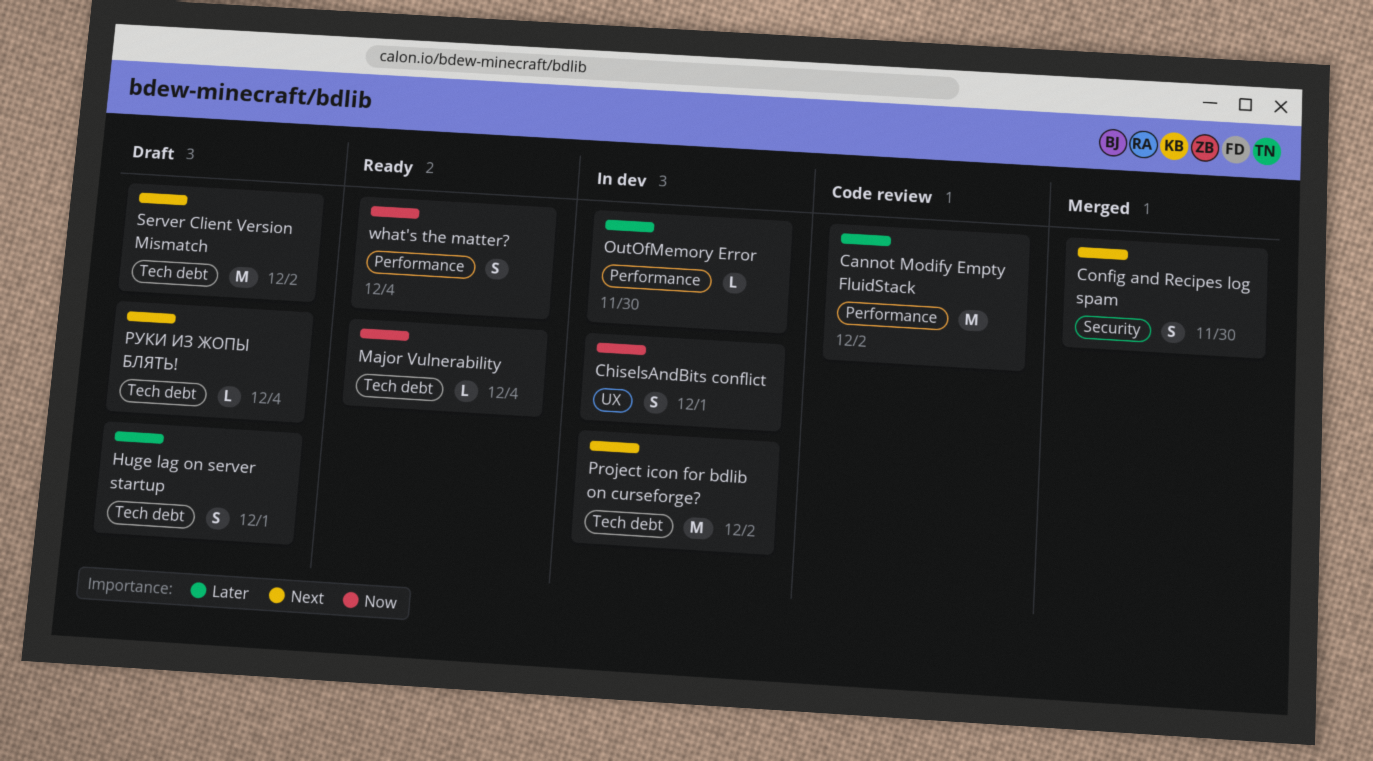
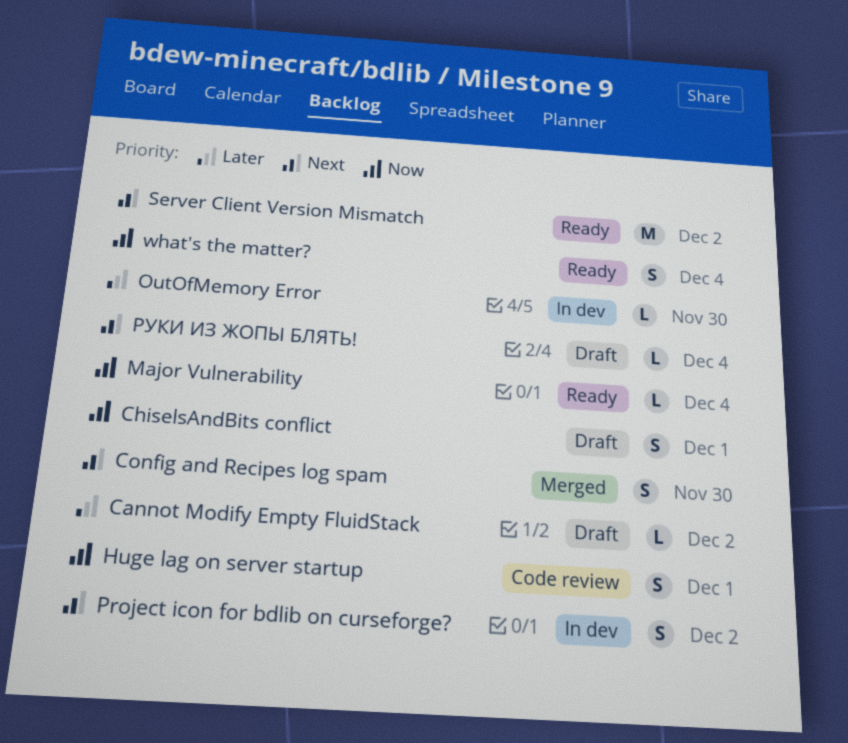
Cannot Modify Empty FluidStack, status: Code review -> Draft
Cannot Modify Empty FluidStack, estimate: M -> L
ChiselsAndBits conflict, status: In dev -> Draft
Huge lag on server startup, status: Draft -> Code review
Huge lag on server startup, priority: Later -> Now
Project icon for bdlib on curseforge?, estimate: M -> S
Server Client Version Mismatch, status: Draft -> Ready

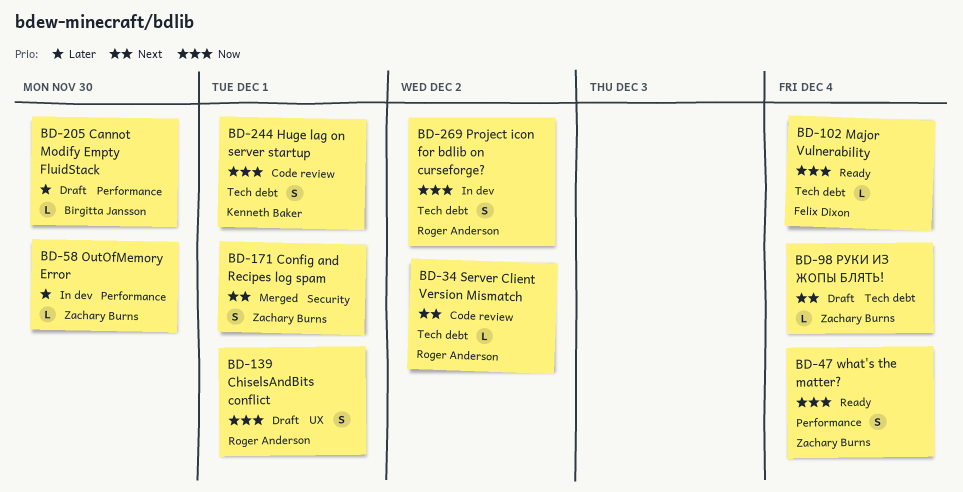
Cannot Modify Empty FluidStack, due: Dec 2 -> Nov 30
Config and Recipes log spam, due: Nov 30 -> Dec 1
Project icon for bdlib on curseforge?, priority: Next -> Now
Server Client Version Mismatch, status: Ready -> Code review
Server Client Version Mismatch, estimate: M -> L

